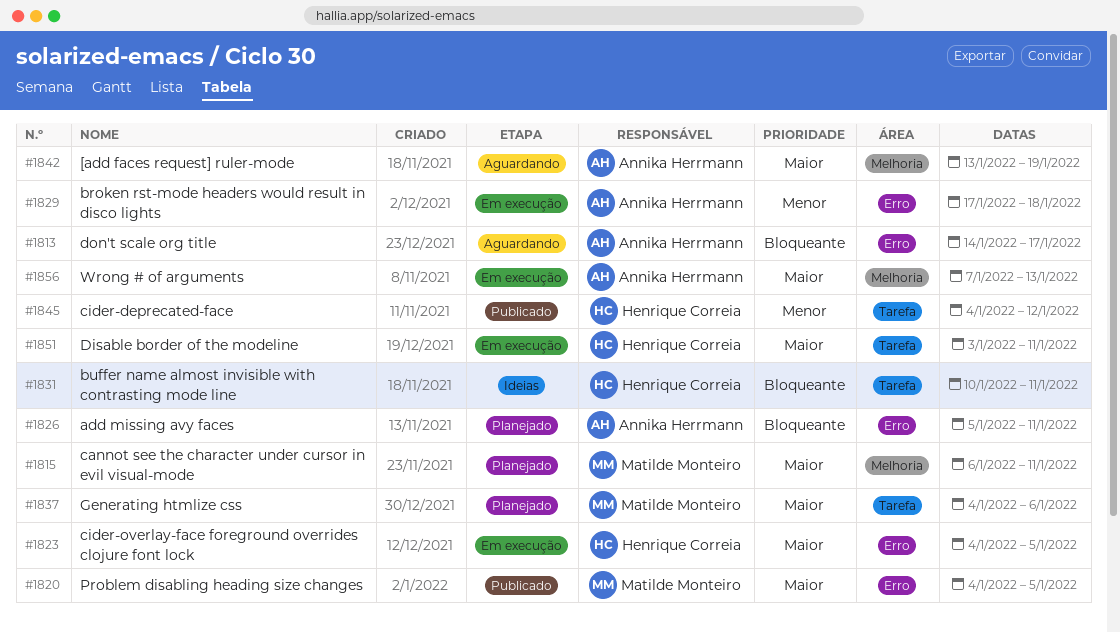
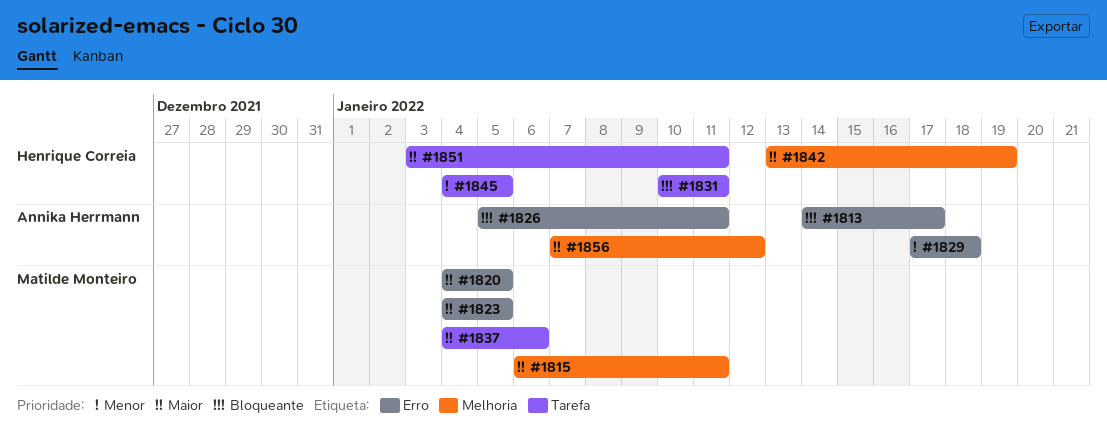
#1823, owner: Henrique Correia -> Matilde Monteiro
#1842, owner: Annika Herrmann -> Henrique Correia
#1845, due: Jan 12 -> Jan 5
#1856, due: Jan 13 -> Jan 12

